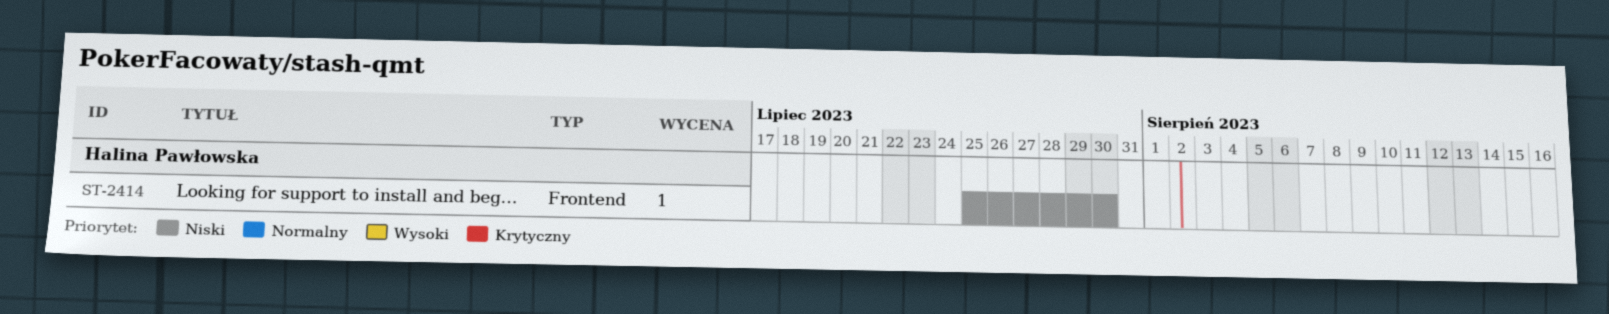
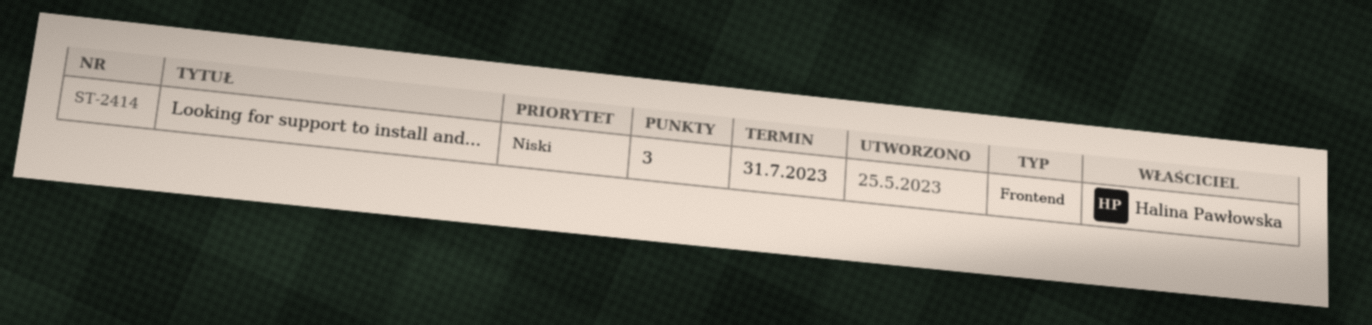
ST-2414, estimate: 1 -> 3
ST-2414, due: Jul 30 -> Jul 31

